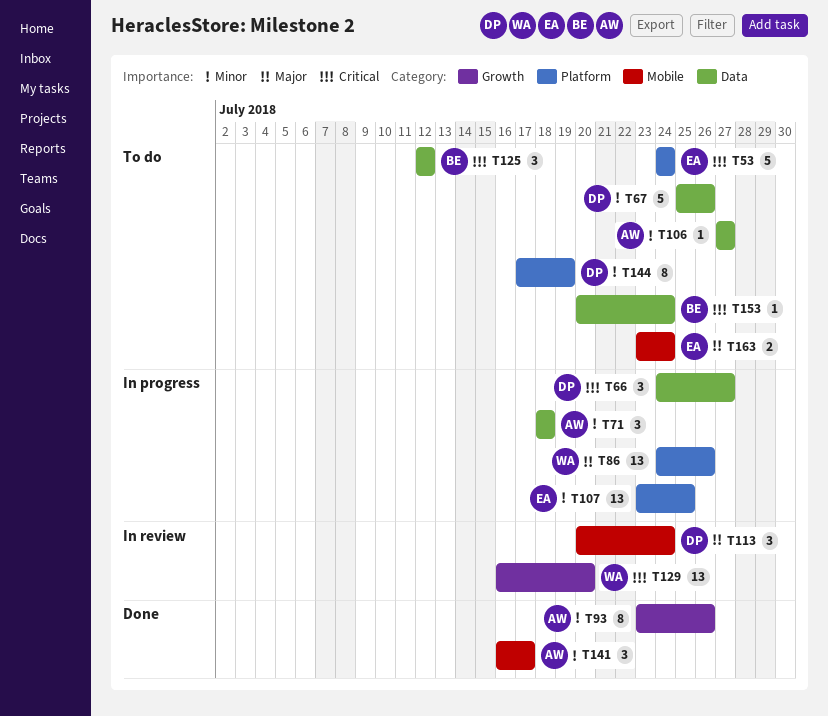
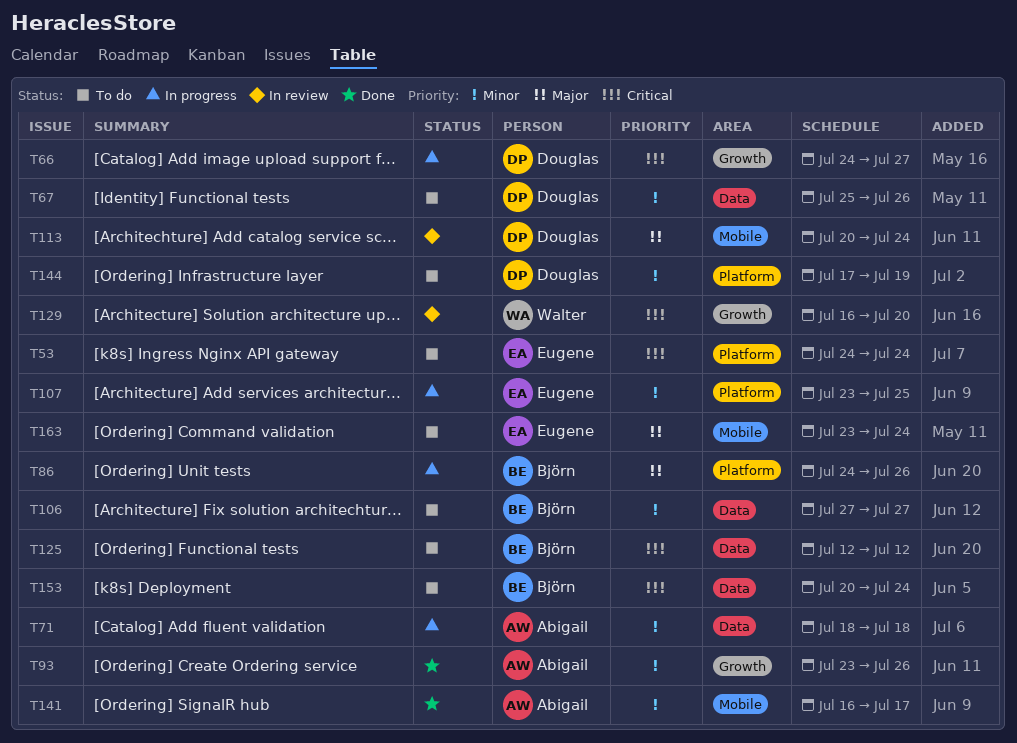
T66, label: Data -> Growth
T86, owner: Walter -> Björn
T106, owner: Abigail -> Björn

